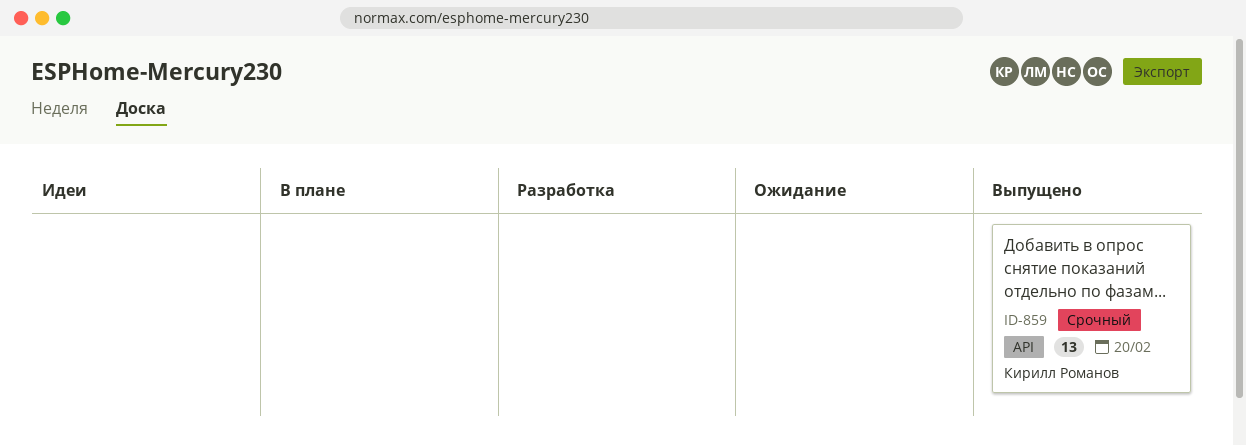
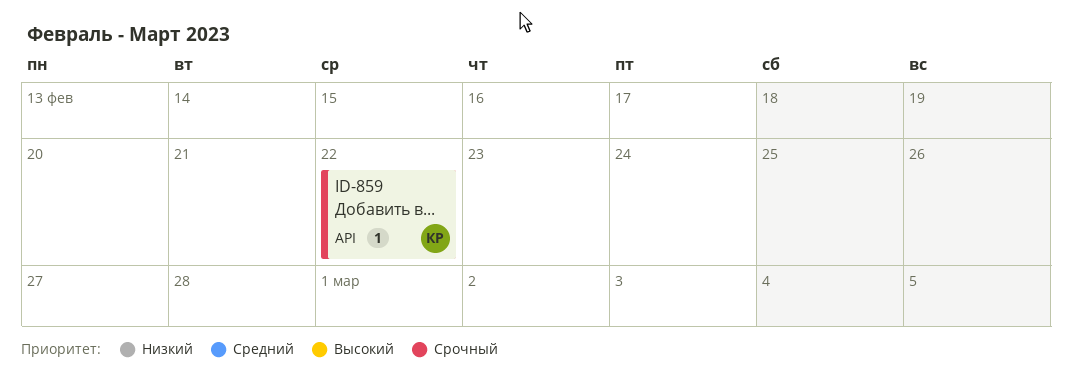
ID-859, estimate: 13 -> 1
ID-859, due: Feb 20 -> Feb 22

